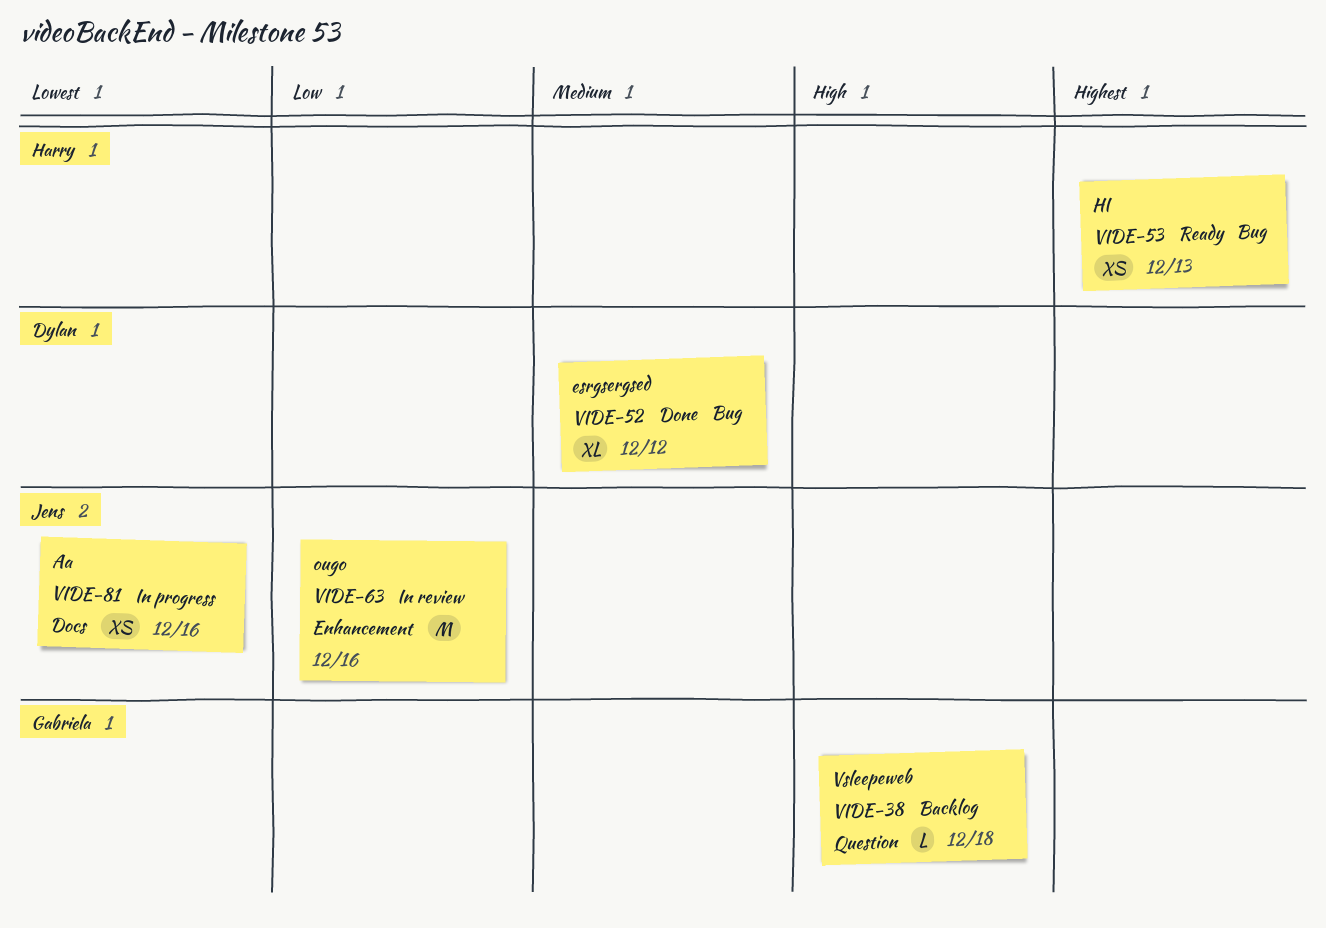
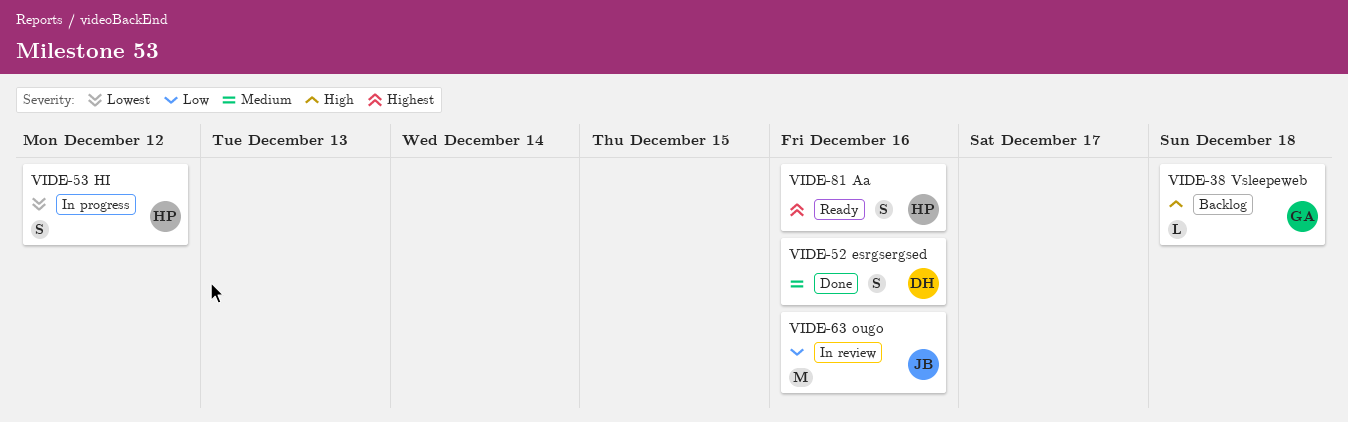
VIDE-52, estimate: XL -> S
VIDE-52, due: Dec 12 -> Dec 16
VIDE-53, status: Ready -> In progress
VIDE-53, priority: Highest -> Lowest
VIDE-53, estimate: XS -> S
VIDE-53, due: Dec 13 -> Dec 12
VIDE-81, status: In progress -> Ready
VIDE-81, owner: Jens -> Harry
VIDE-81, priority: Lowest -> Highest
VIDE-81, estimate: XS -> S

